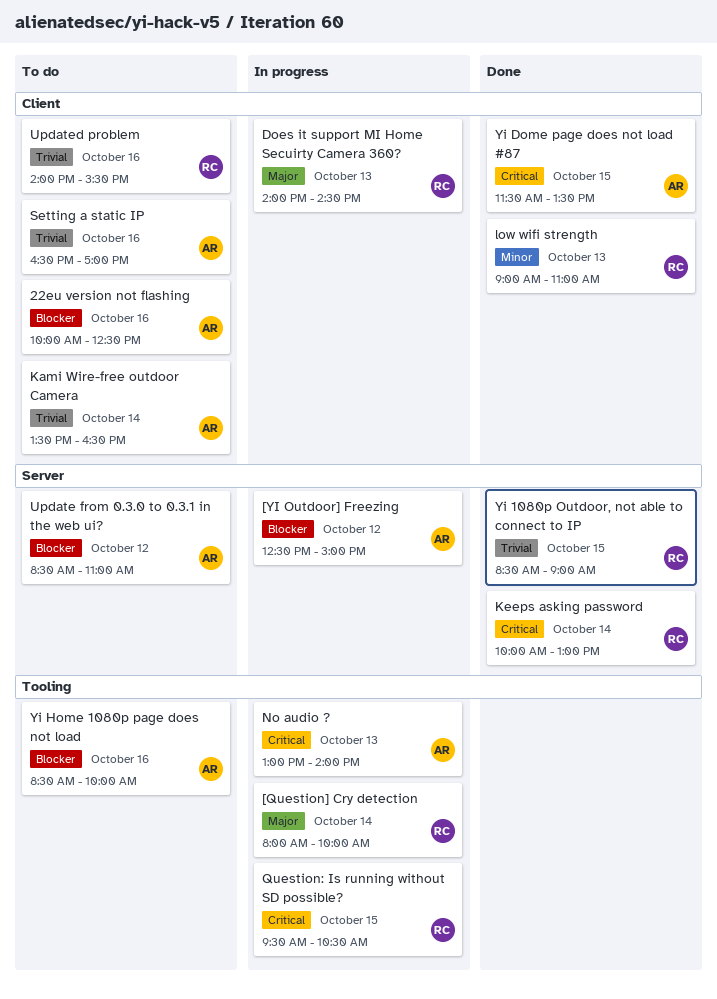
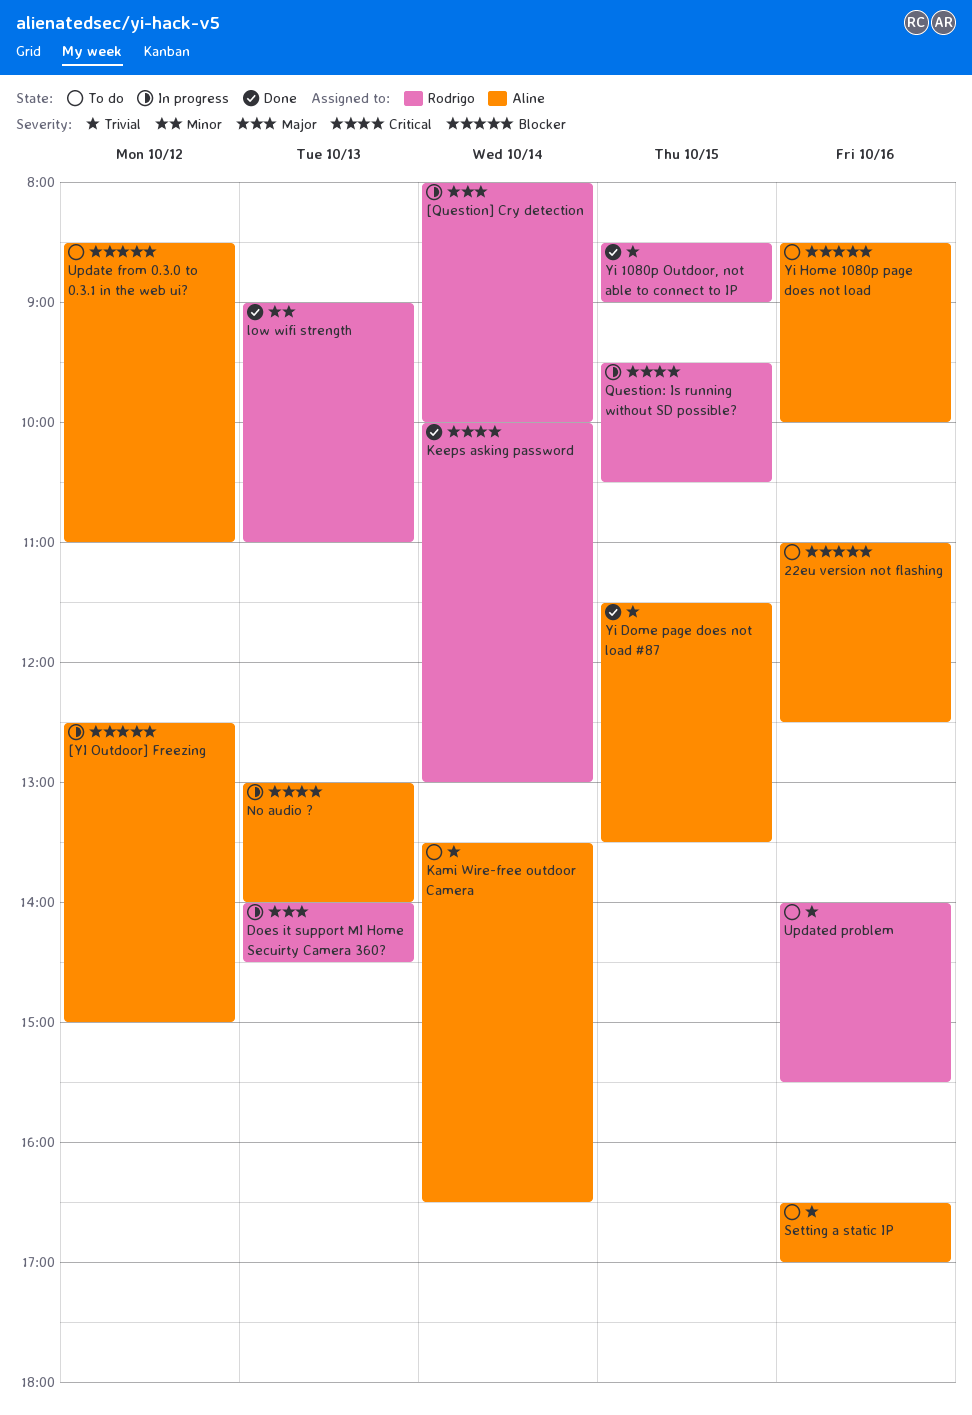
22eu version not flashing, begins: 10:00 -> 11:00
Yi Dome page does not load #87, priority: Critical -> Trivial

